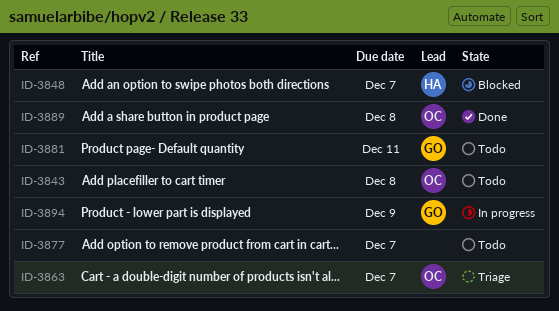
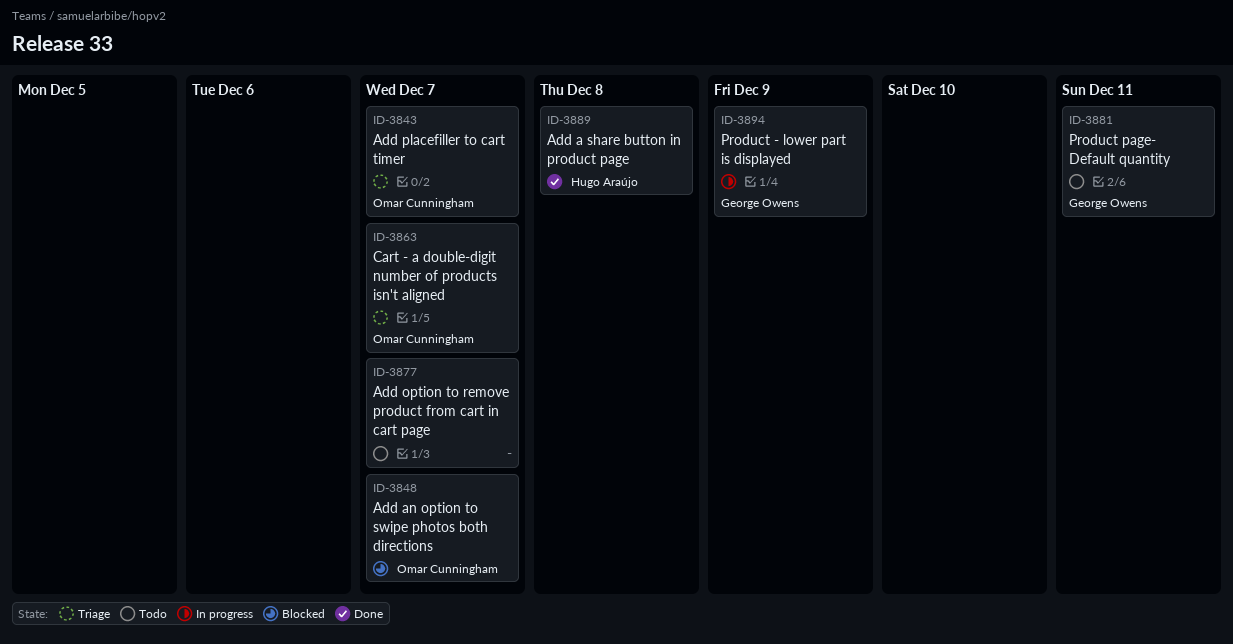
ID-3843, status: Todo -> Triage
ID-3843, due: Dec 8 -> Dec 7
ID-3848, owner: Hugo Araújo -> Omar Cunningham
ID-3889, owner: Omar Cunningham -> Hugo Araújo

